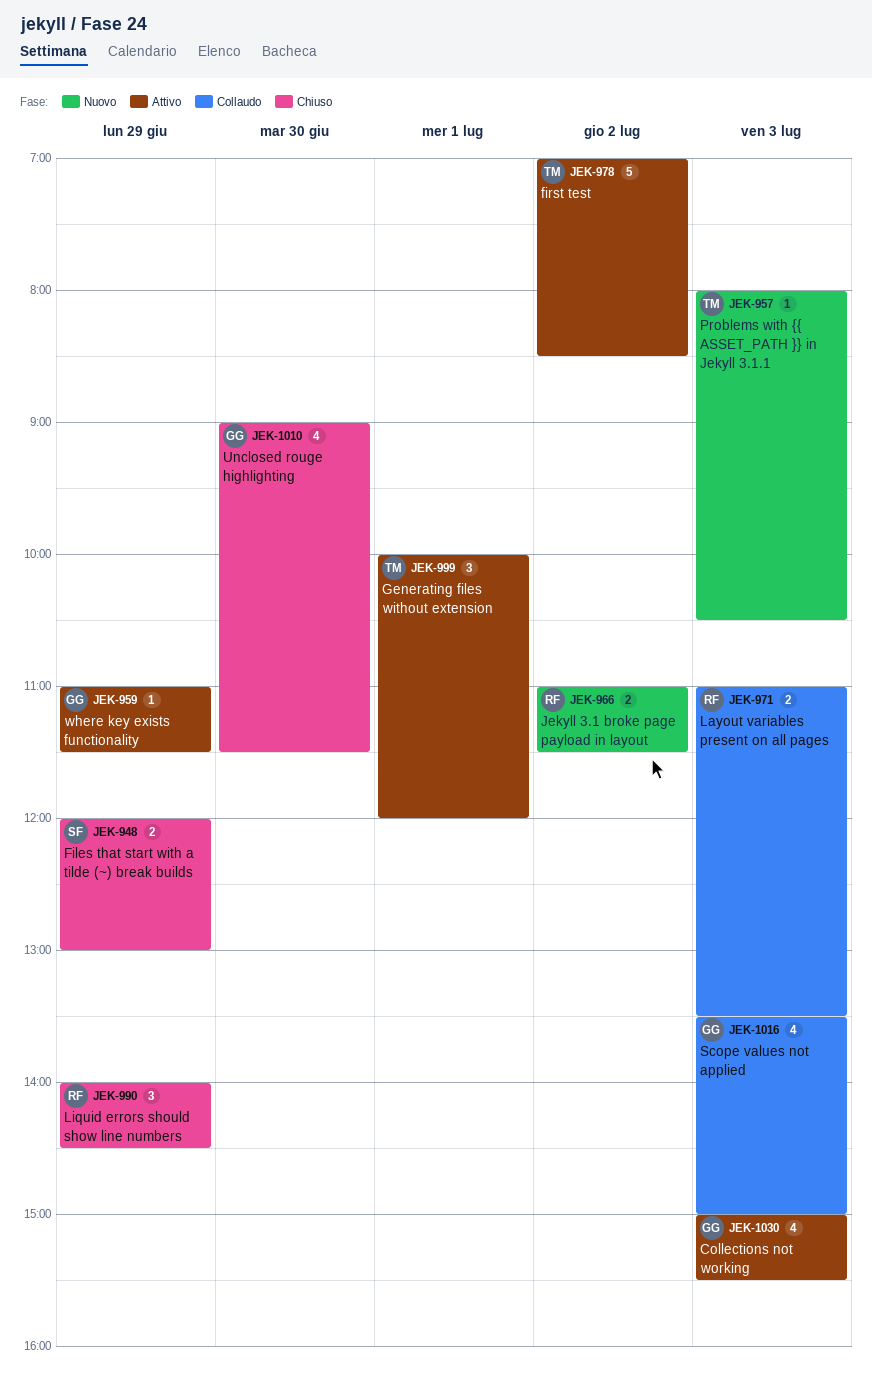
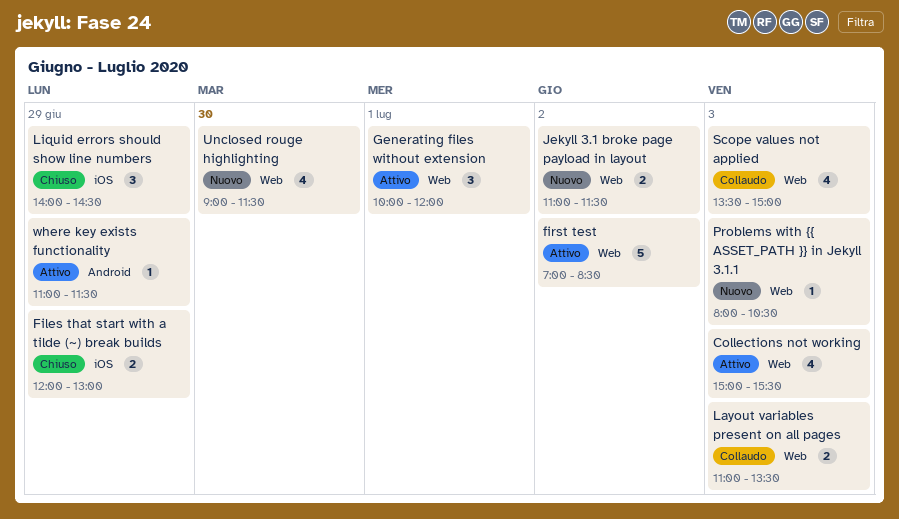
Unclosed rouge highlighting, status: Chiuso -> Nuovo

